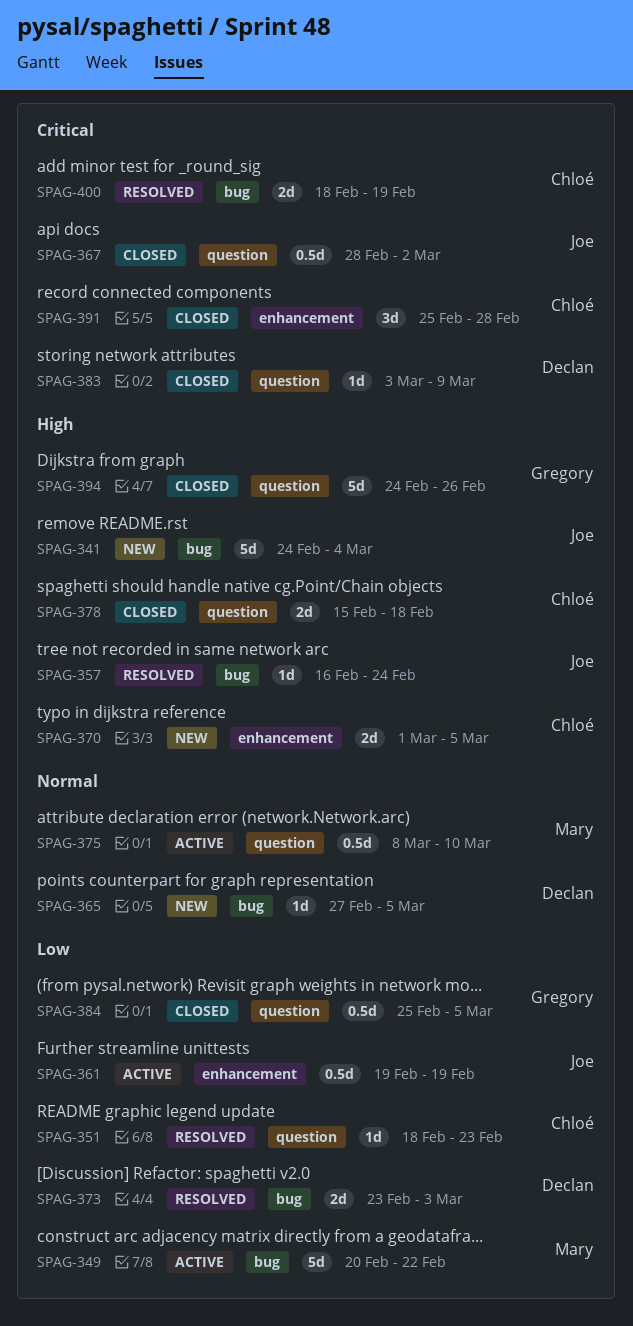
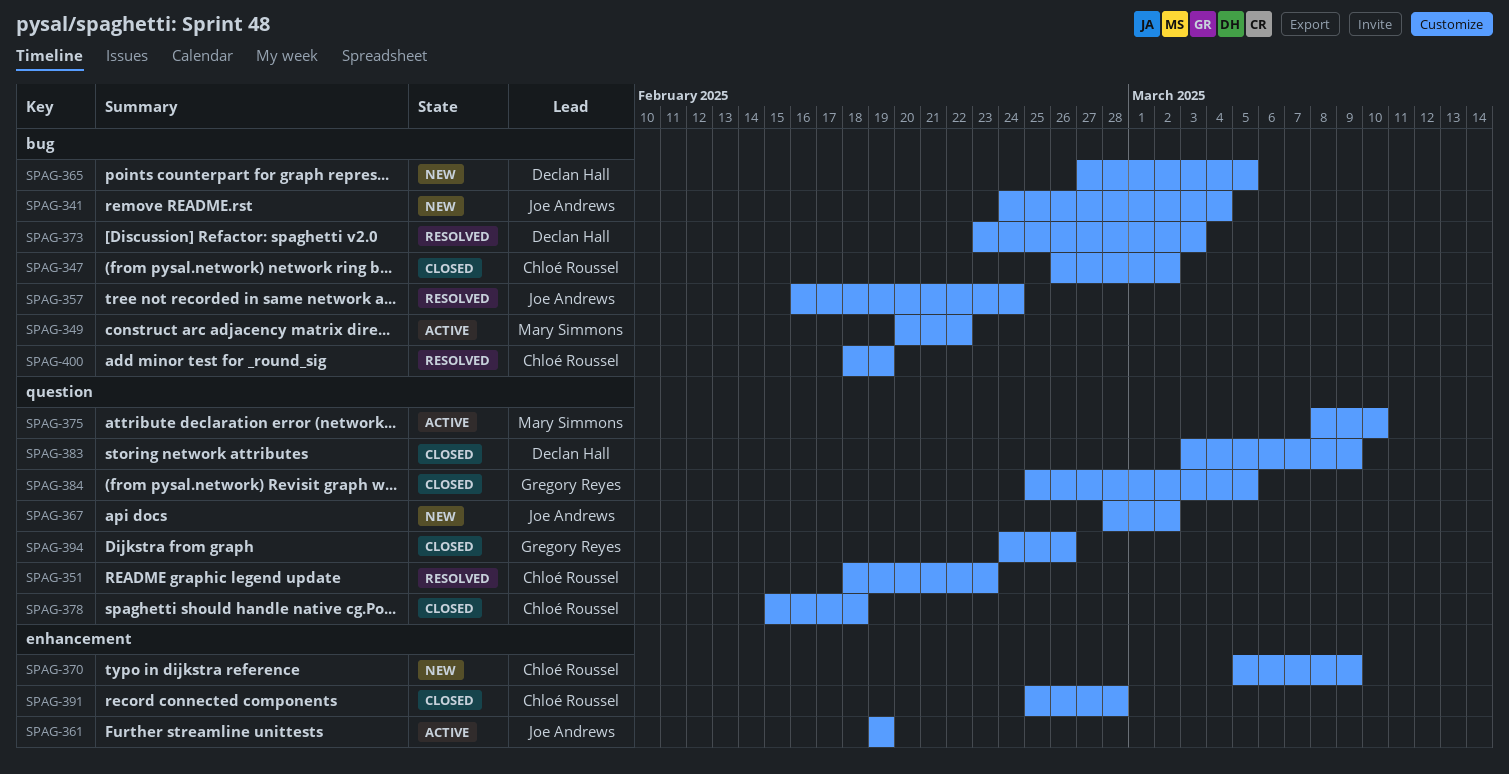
SPAG-347: none -> present
SPAG-367, status: Closed -> New
SPAG-370, start: Mar 1 -> Mar 5
SPAG-370, due: Mar 5 -> Mar 9

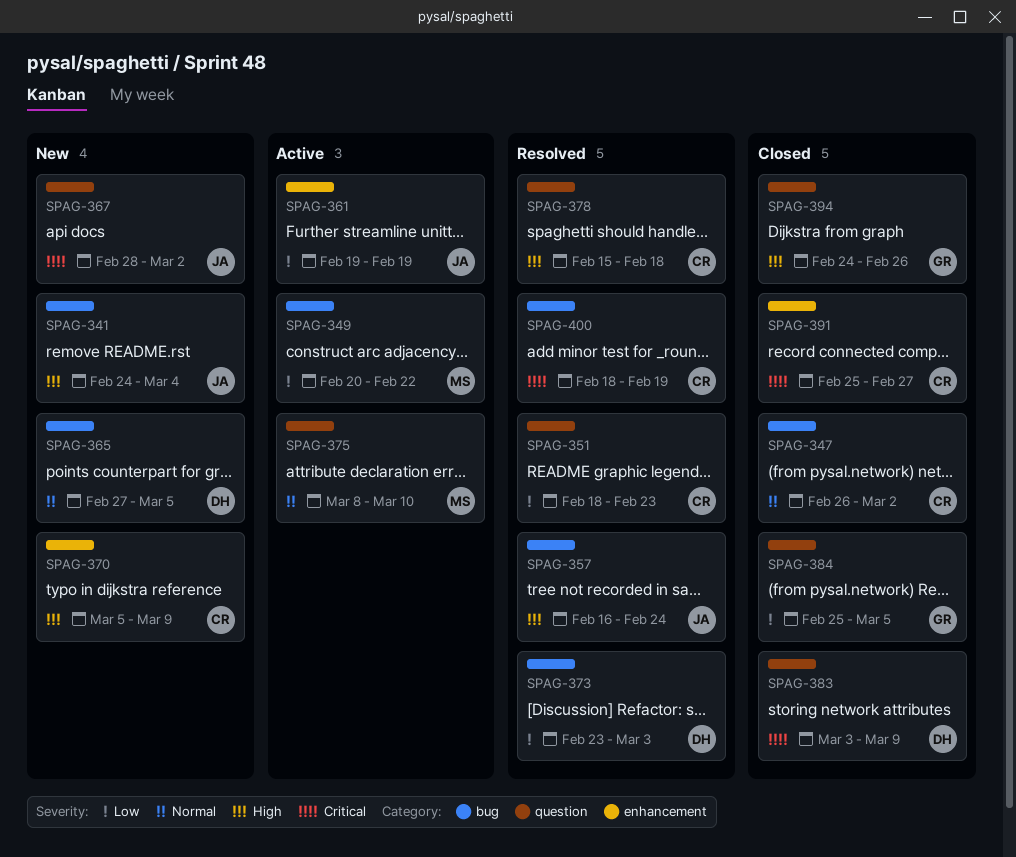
SPAG-378, status: Closed -> Resolved
SPAG-391, due: Feb 28 -> Feb 27

